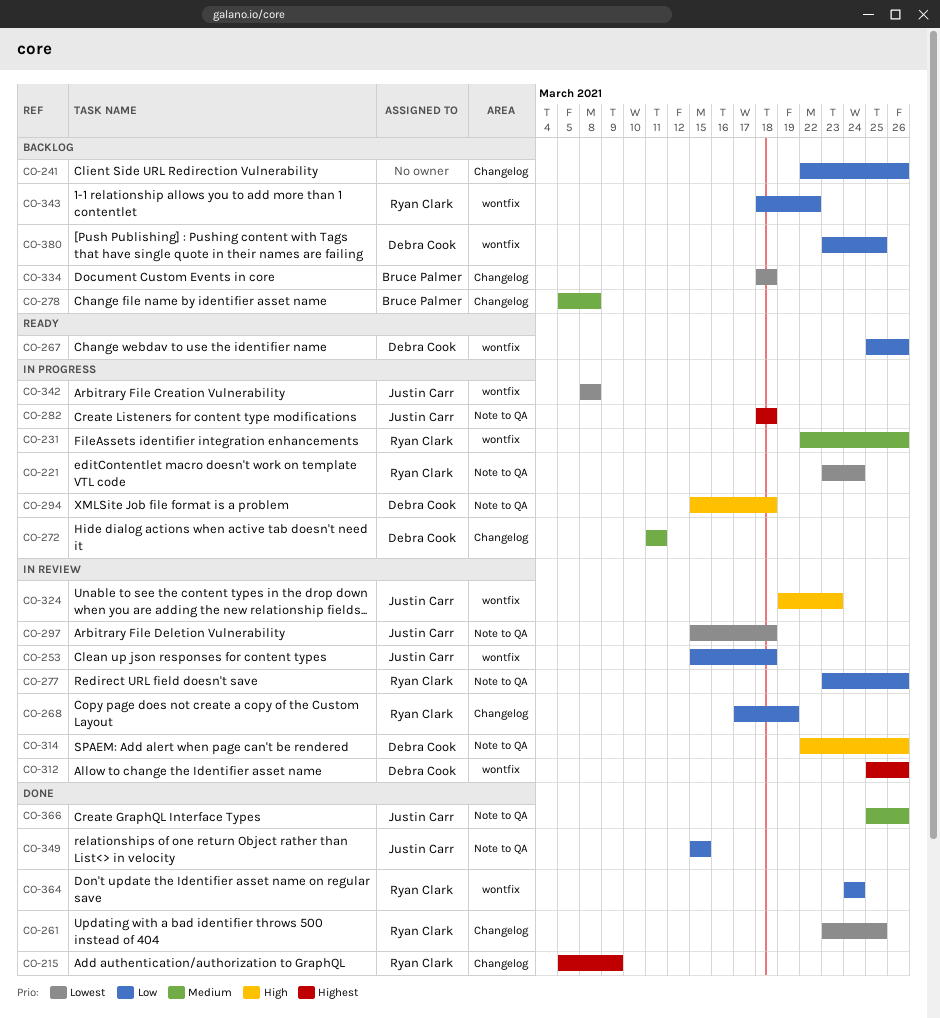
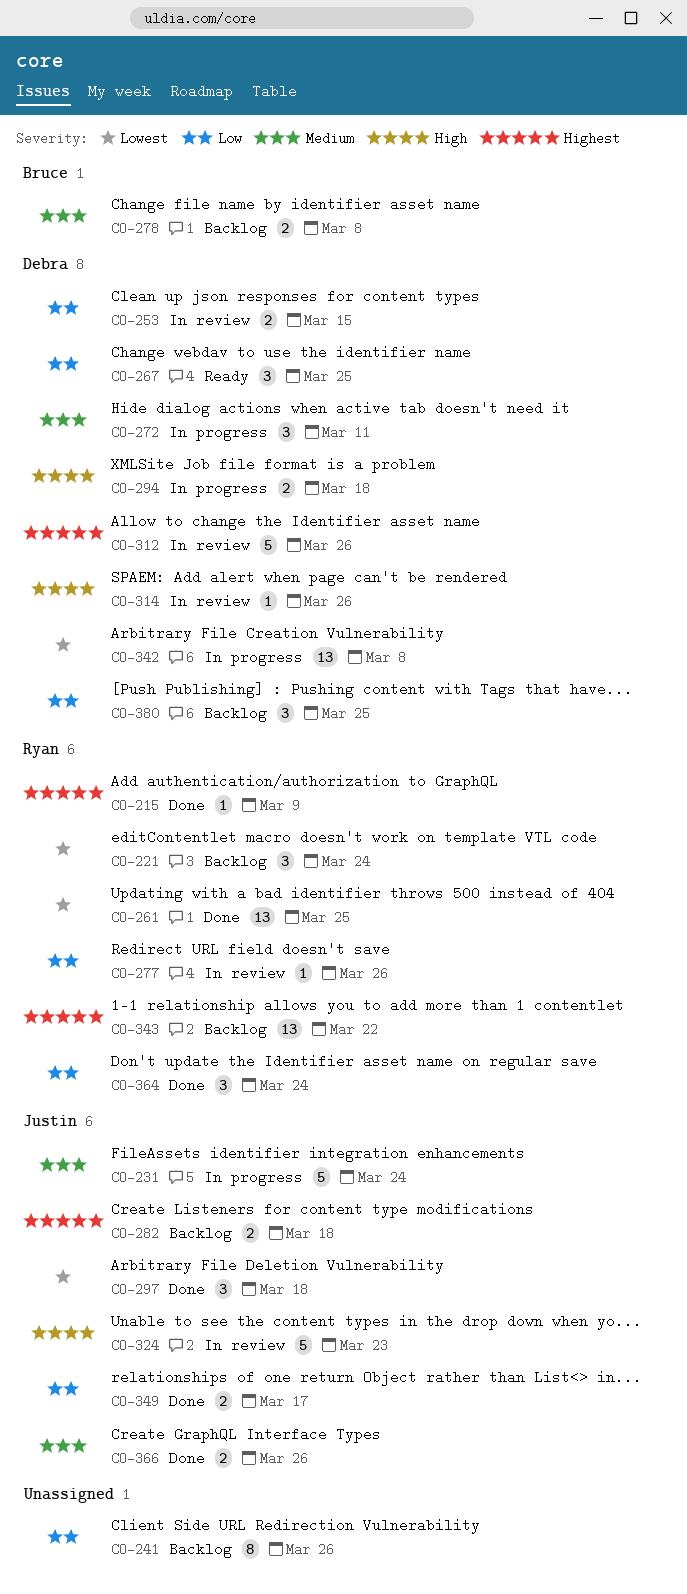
CO-221, status: In progress -> Backlog
CO-231, owner: Ryan Clark -> Justin Carr
CO-231, due: Mar 26 -> Mar 24
CO-253, owner: Justin Carr -> Debra Cook
CO-253, due: Mar 18 -> Mar 15
CO-267, due: Mar 26 -> Mar 25
CO-268: present -> none
CO-282, status: In progress -> Backlog
CO-297, status: In review -> Done
CO-334: present -> none
CO-342, owner: Justin Carr -> Debra Cook
CO-343, priority: Low -> Highest
CO-349, due: Mar 15 -> Mar 17

